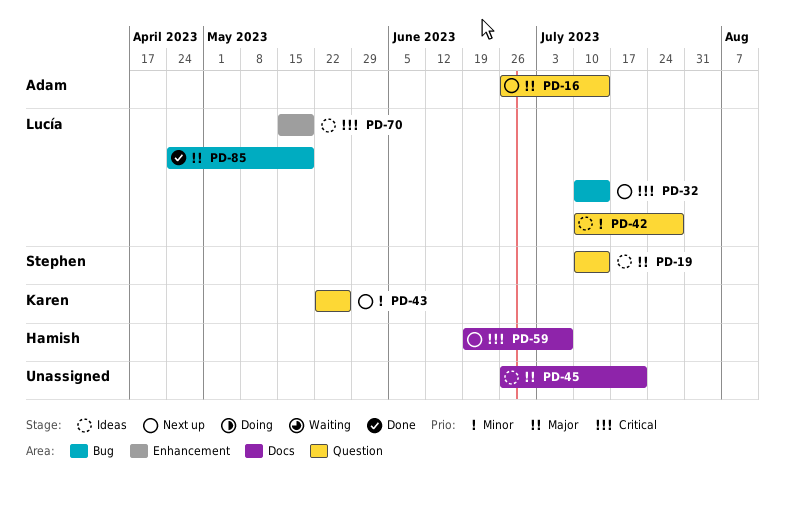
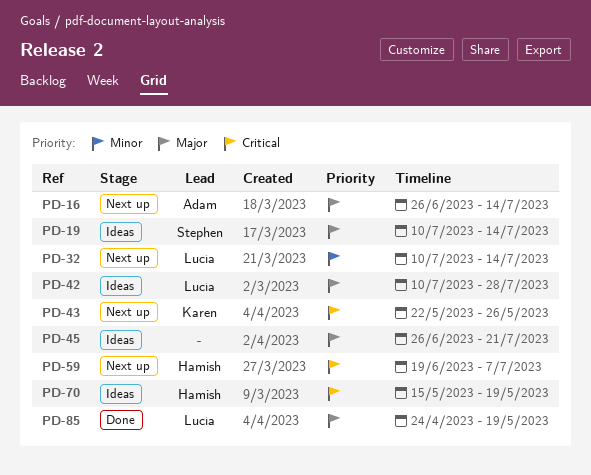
PD-32, priority: Critical -> Minor
PD-42, priority: Minor -> Major
PD-43, priority: Minor -> Critical
PD-70, owner: Lucía -> Hamish

